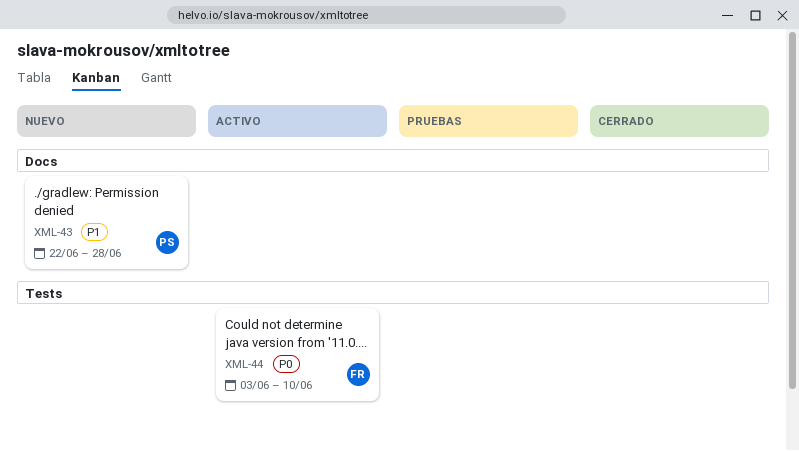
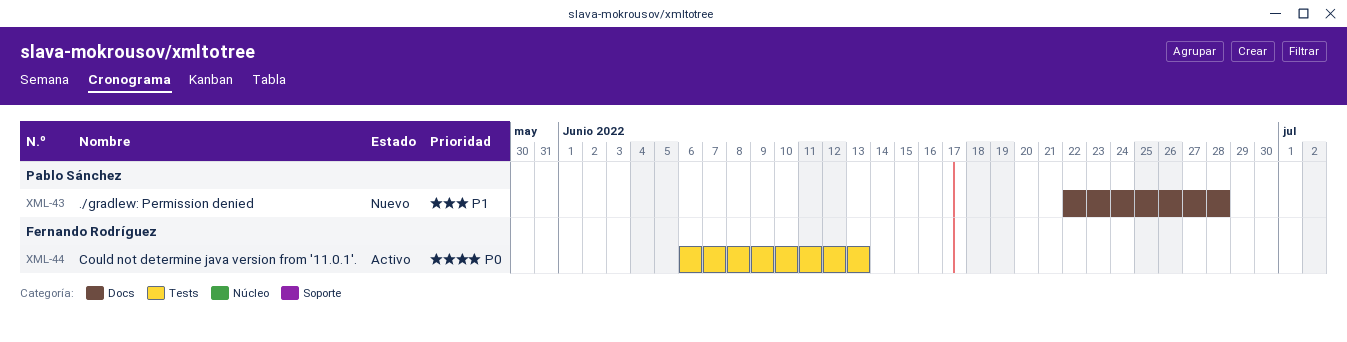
XML-44, start: Jun 3 -> Jun 6
XML-44, due: Jun 10 -> Jun 13

